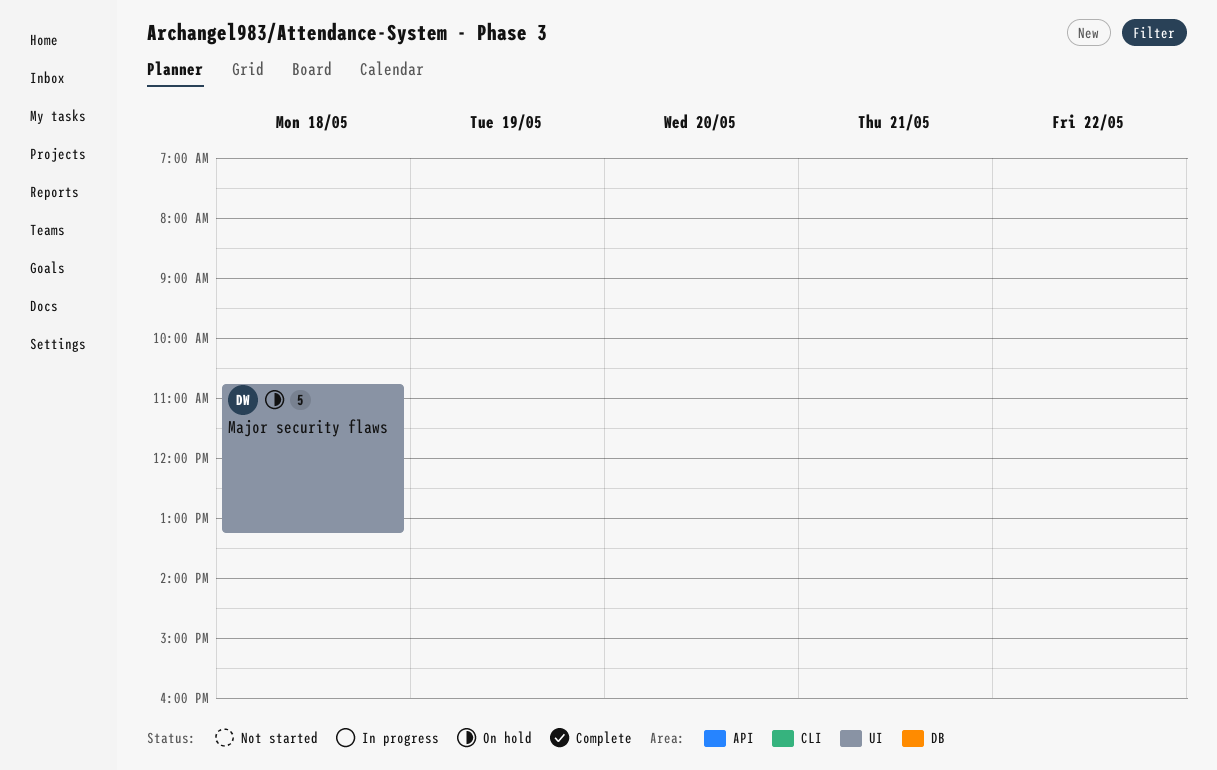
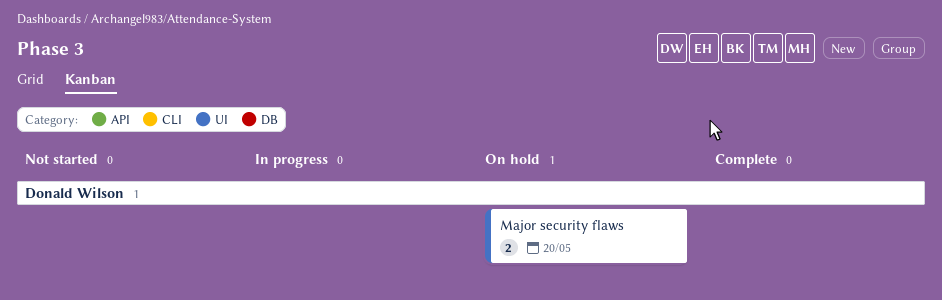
Major security flaws, estimate: 5 -> 2
Major security flaws, day: May 18 -> May 20

